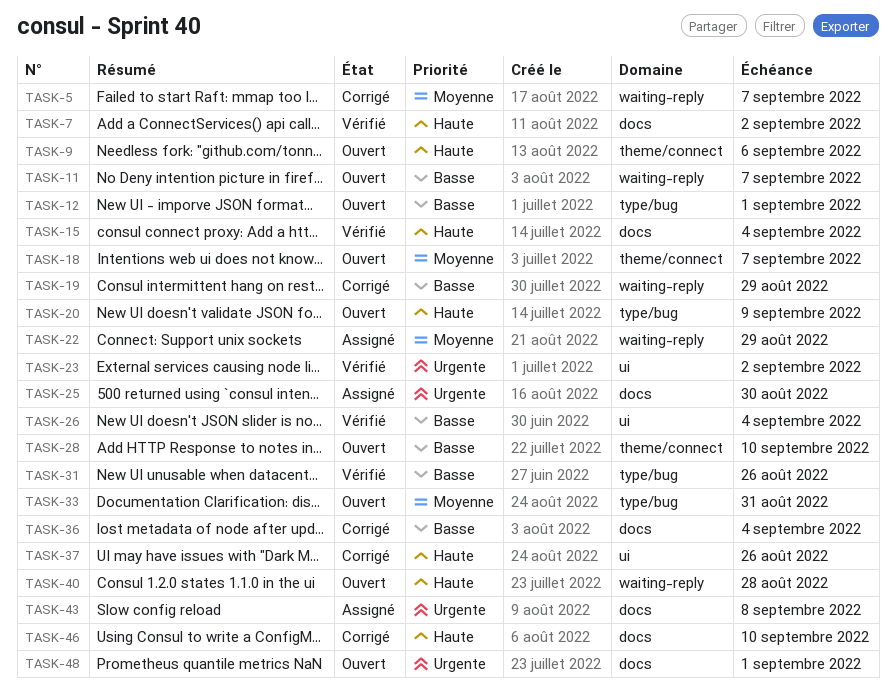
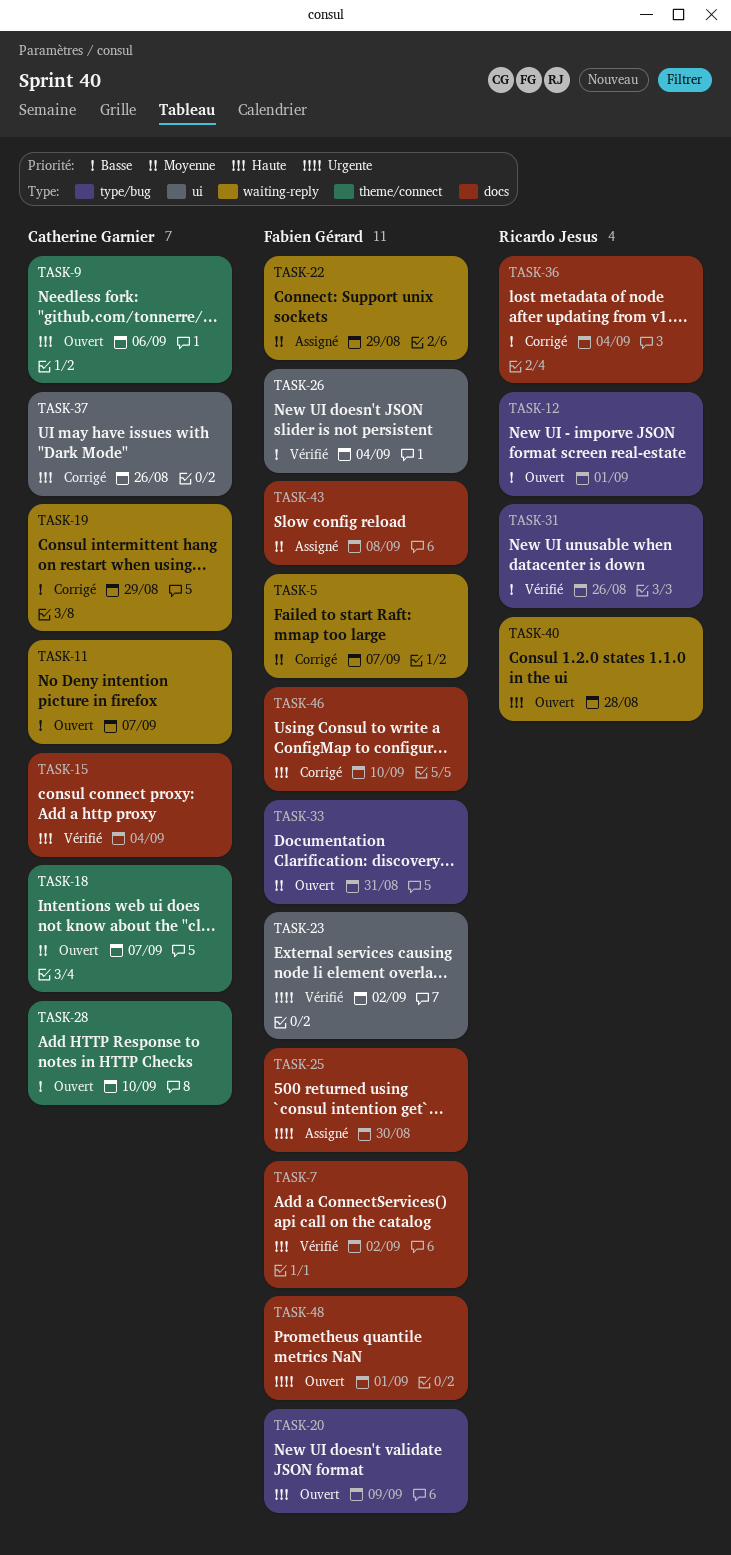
TASK-43, priority: Urgente -> Moyenne

